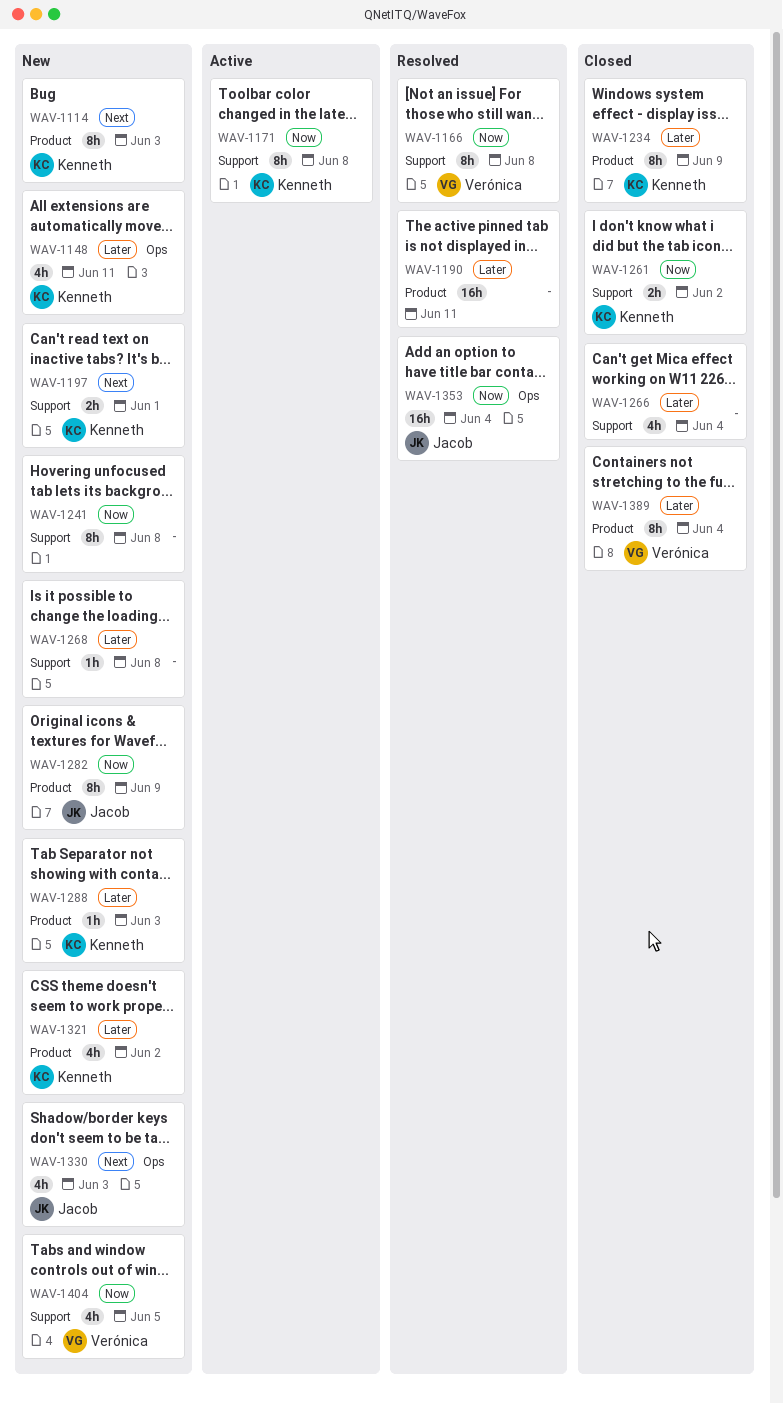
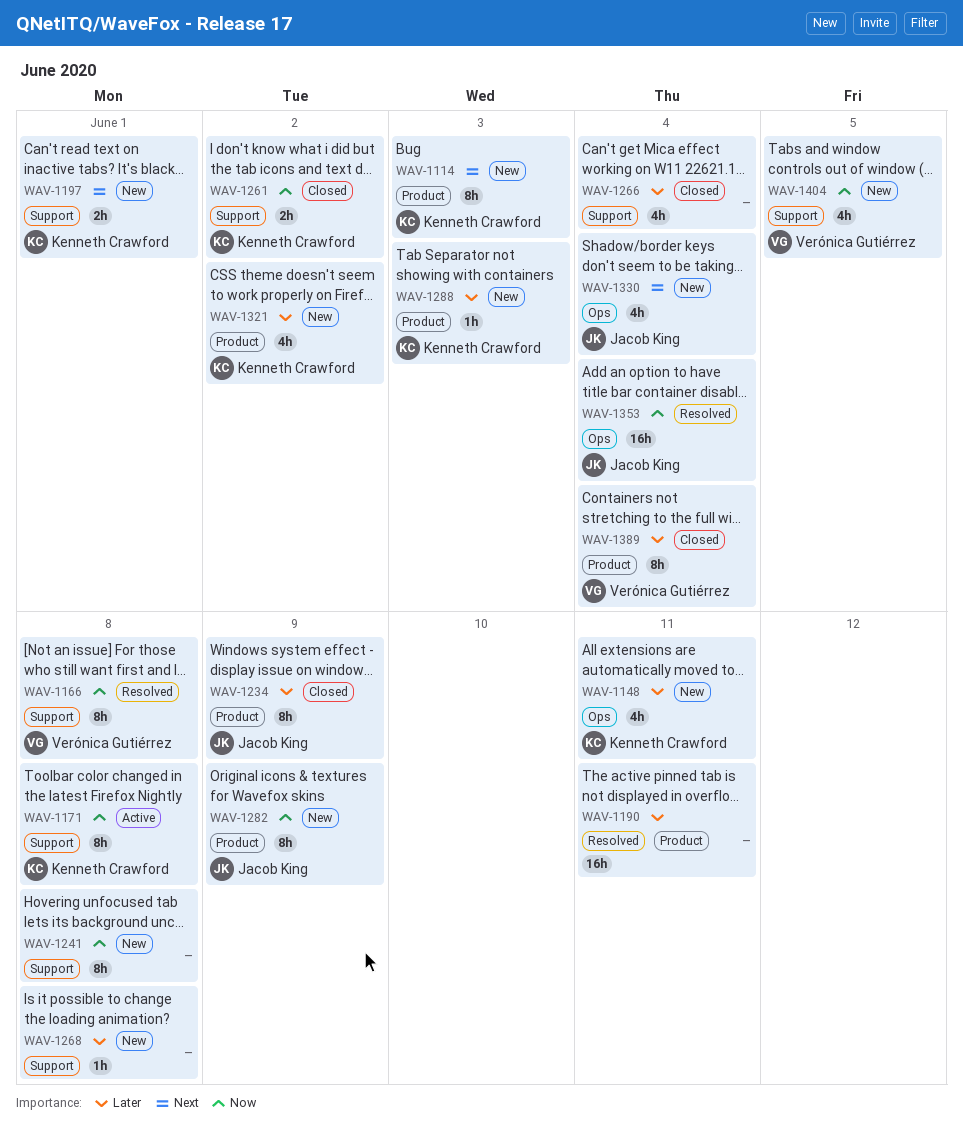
WAV-1234, owner: Kenneth Crawford -> Jacob King
WAV-1330, due: Jun 3 -> Jun 4

